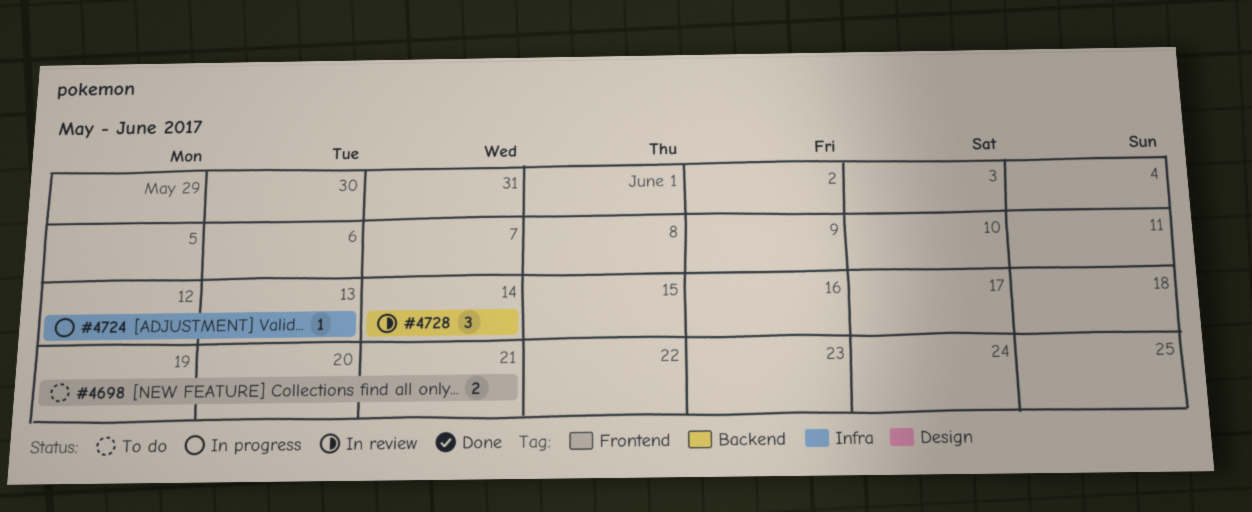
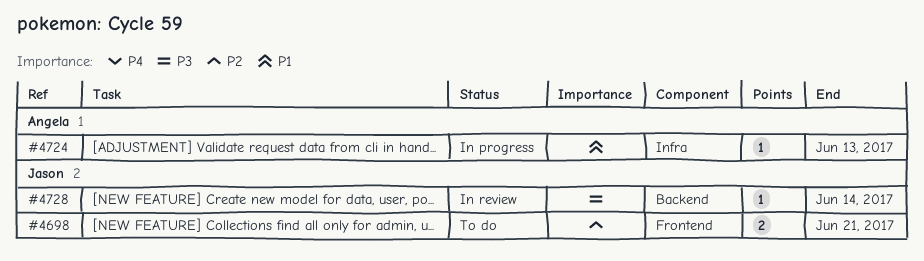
#4728, estimate: 3 -> 1

